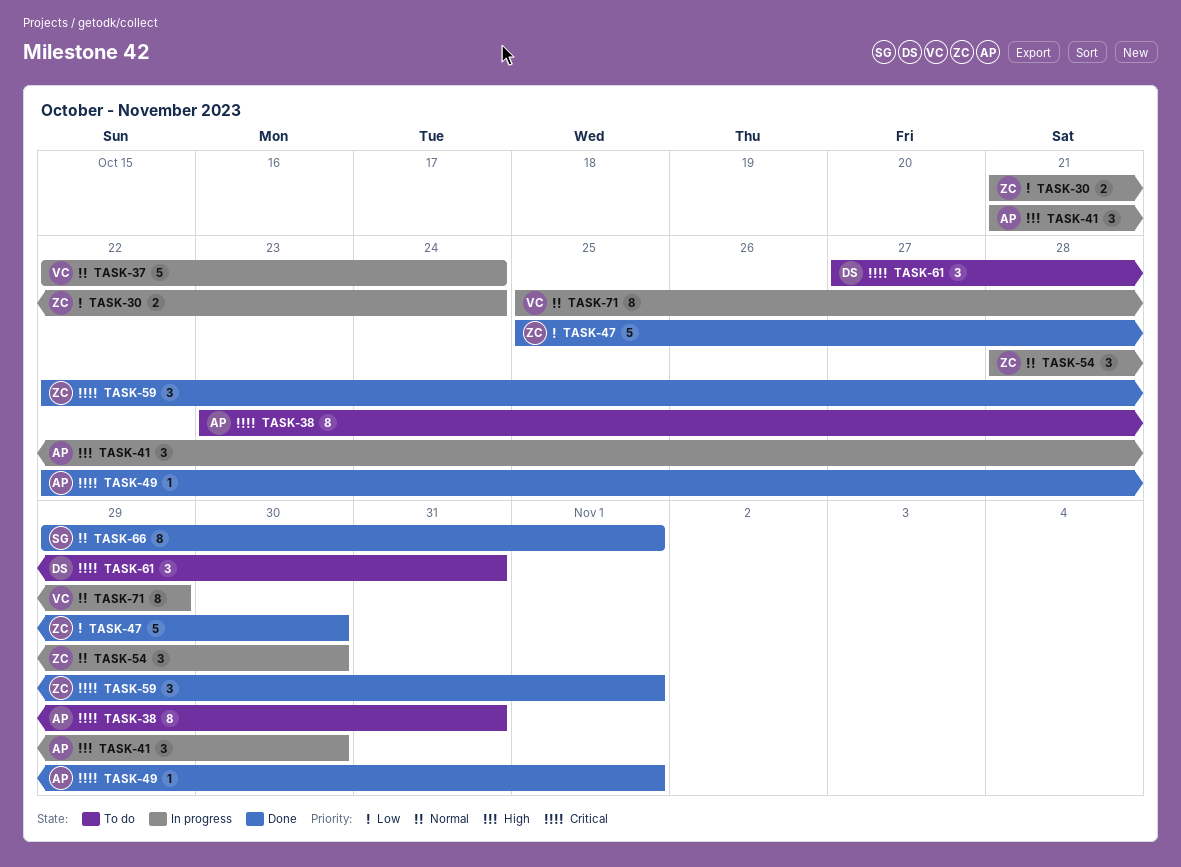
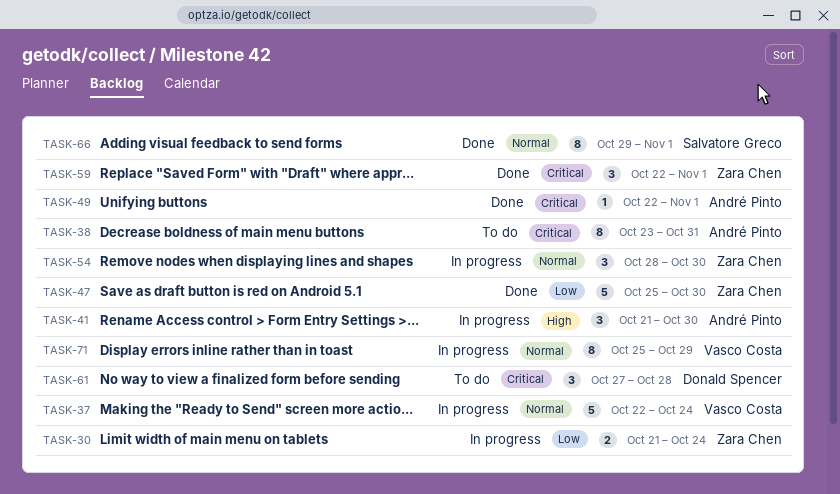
TASK-61, due: Oct 31 -> Oct 28

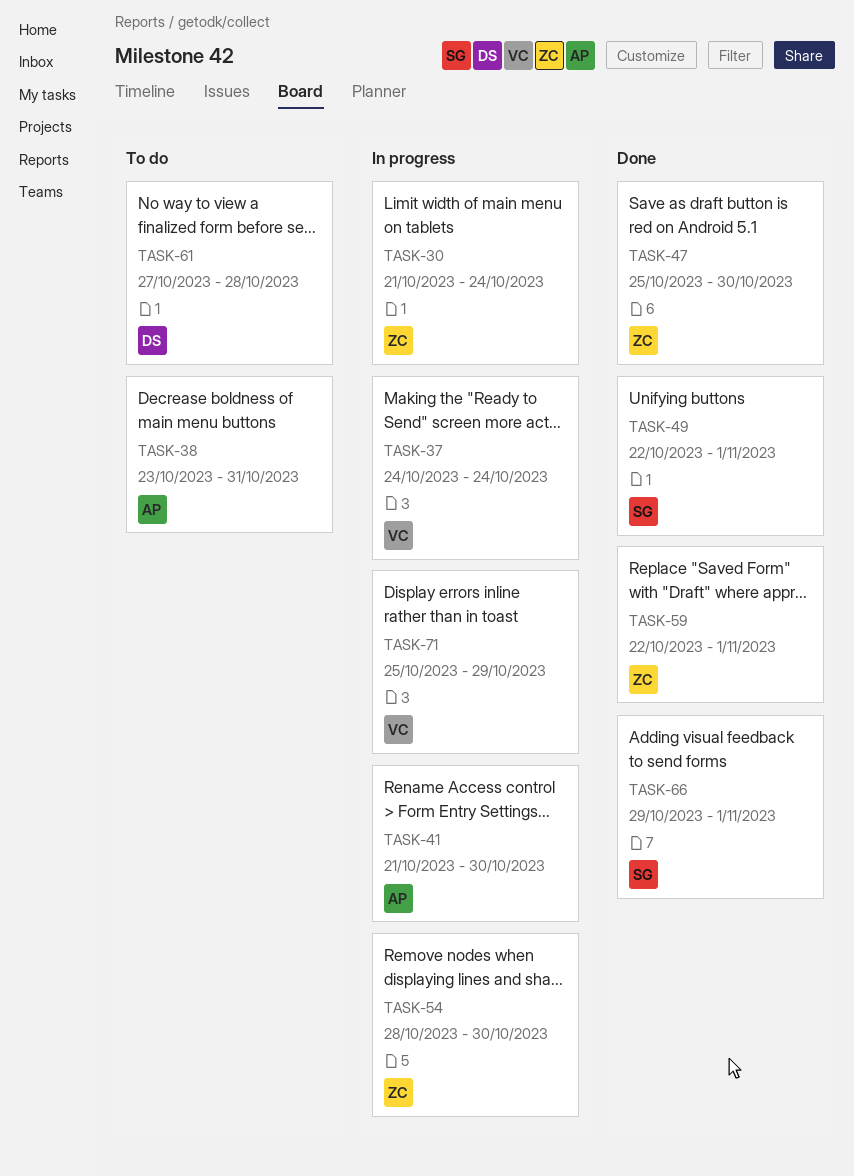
TASK-37, start: Oct 22 -> Oct 24
TASK-49, owner: André Pinto -> Salvatore Greco

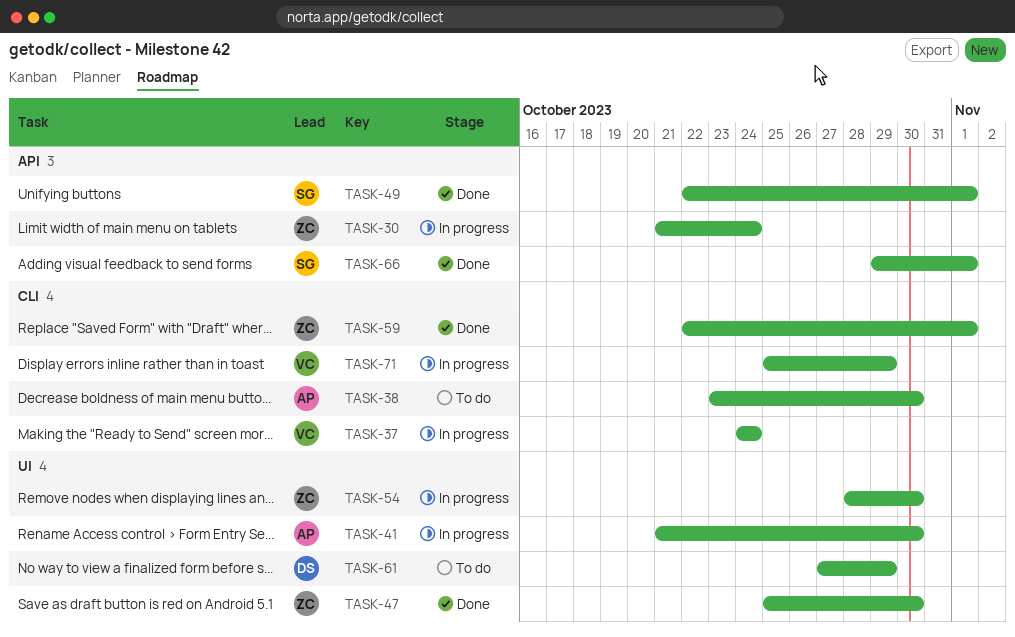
TASK-38, due: Oct 31 -> Oct 30
TASK-61, due: Oct 28 -> Oct 29

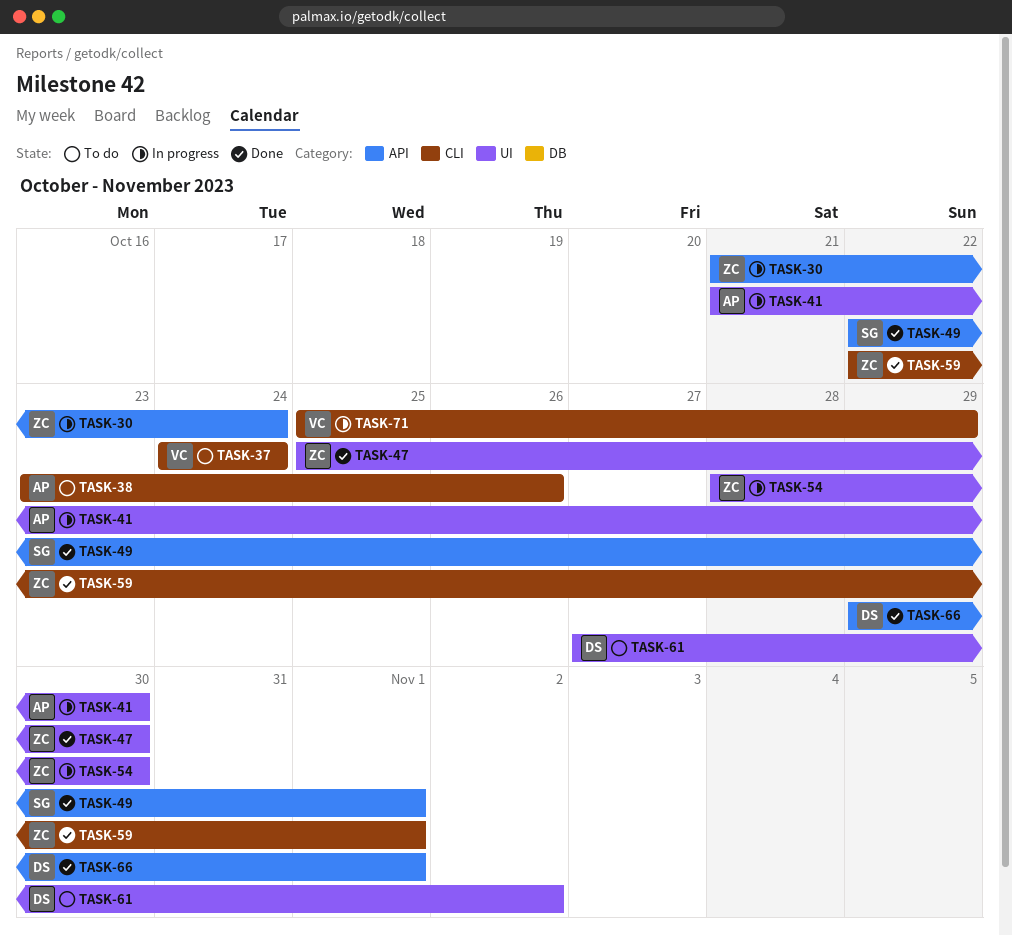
TASK-37, status: In progress -> To do
TASK-38, due: Oct 30 -> Oct 26
TASK-61, due: Oct 29 -> Nov 2
TASK-66, owner: SG -> DS

